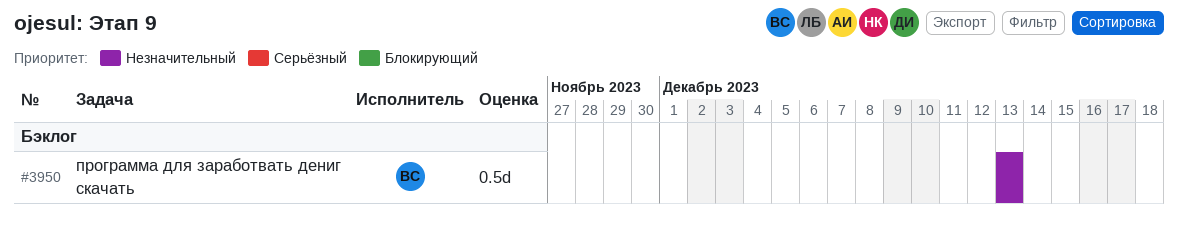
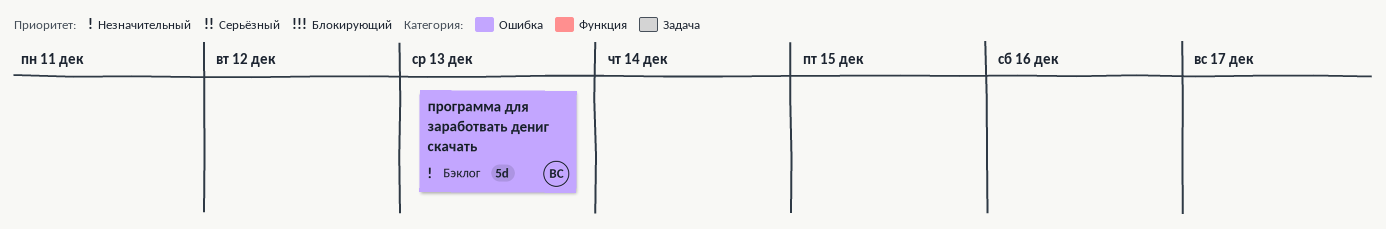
программа для заработвать дениг скачать, estimate: 0.5d -> 5d

